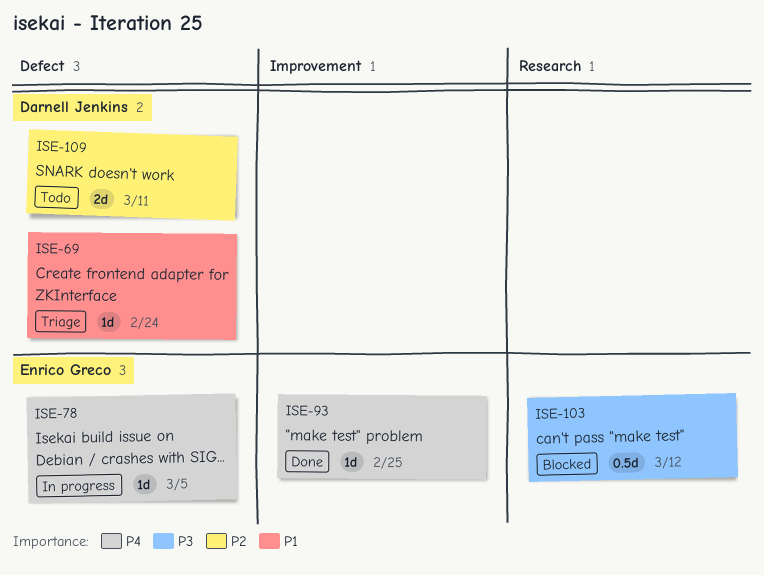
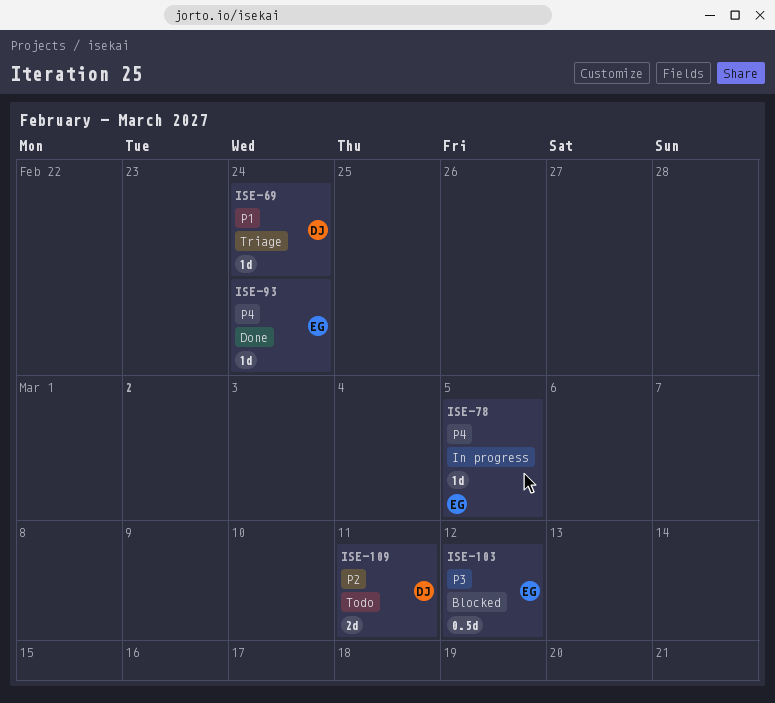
ISE-93, due: Feb 25 -> Feb 24

